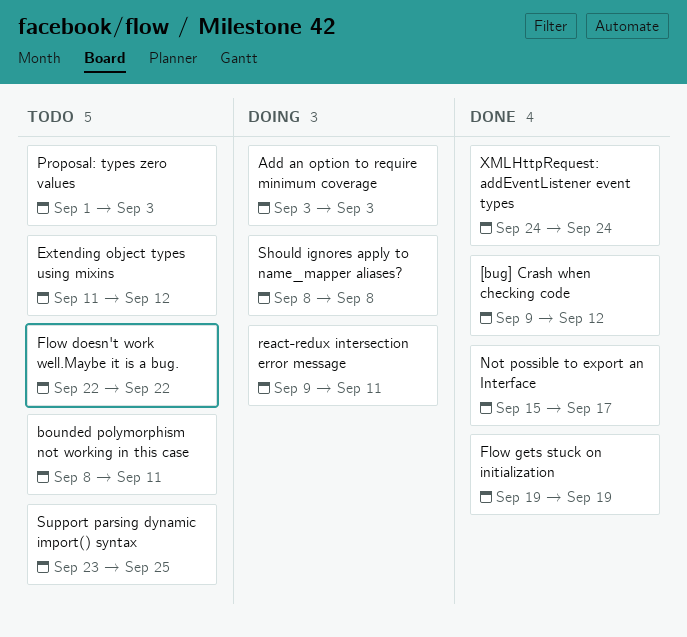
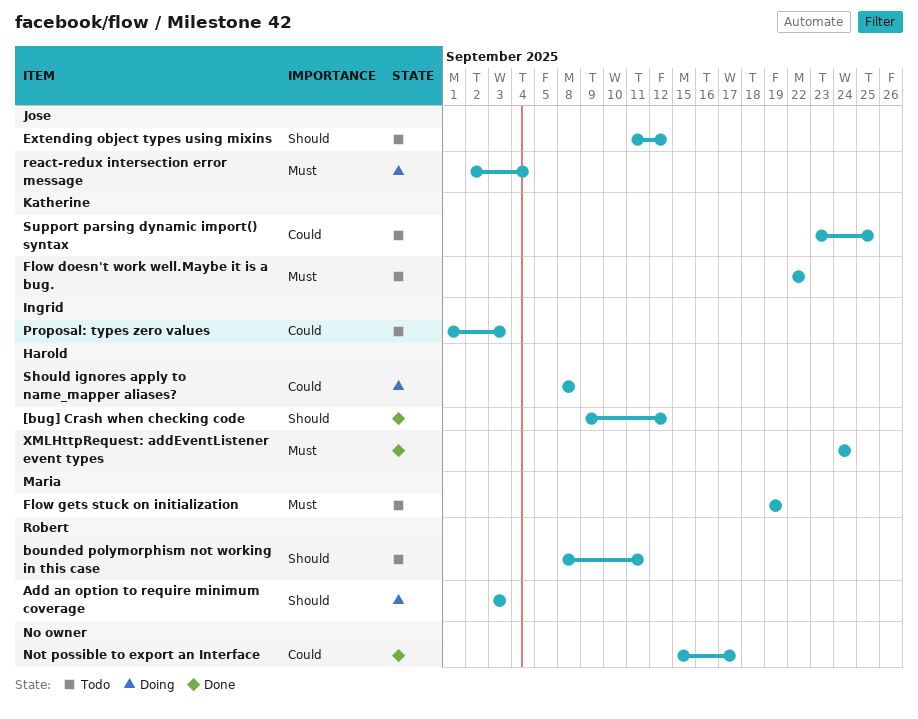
Flow gets stuck on initialization, status: Done -> Todo
react-redux intersection error message, start: Sep 9 -> Sep 2
react-redux intersection error message, due: Sep 11 -> Sep 4

